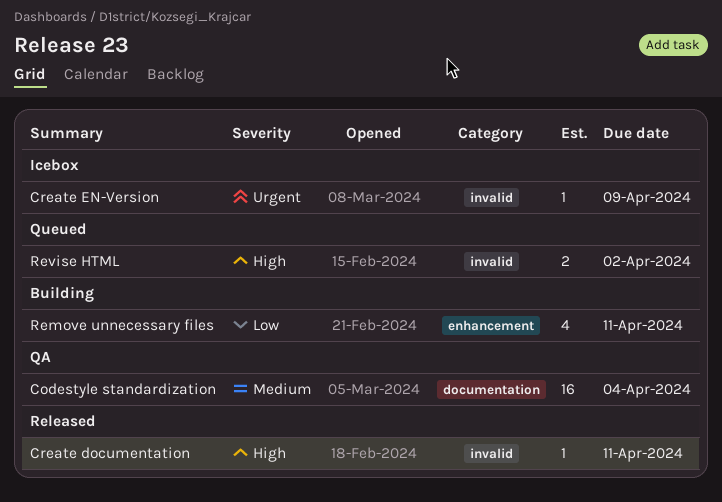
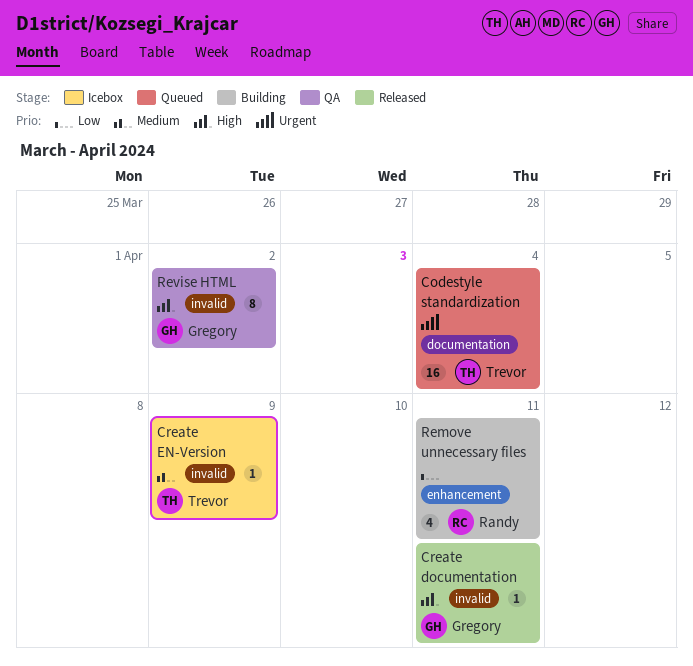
Codestyle standardization, status: QA -> Queued
Codestyle standardization, priority: Medium -> Urgent
Create EN-Version, priority: Urgent -> Medium
Revise HTML, status: Queued -> QA
Revise HTML, estimate: 2 -> 8

